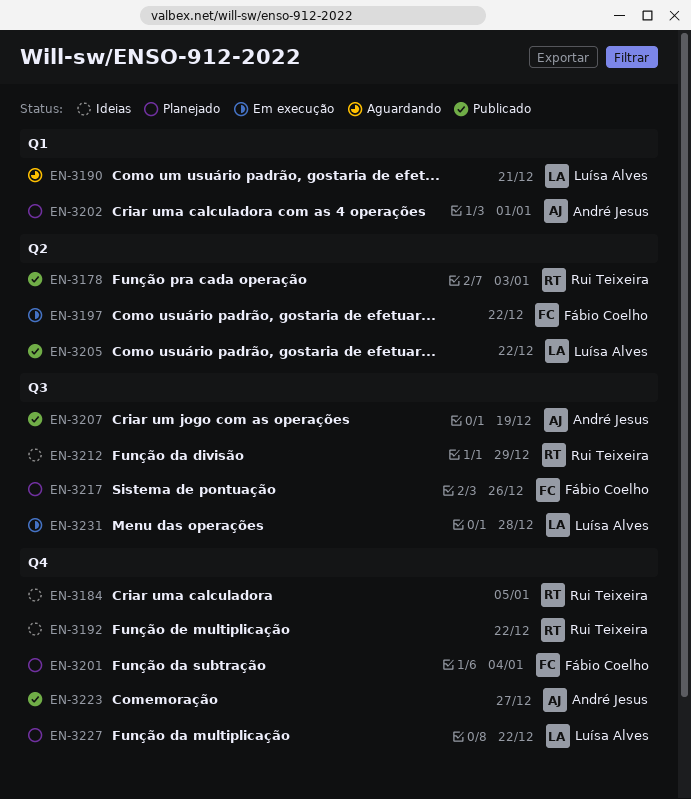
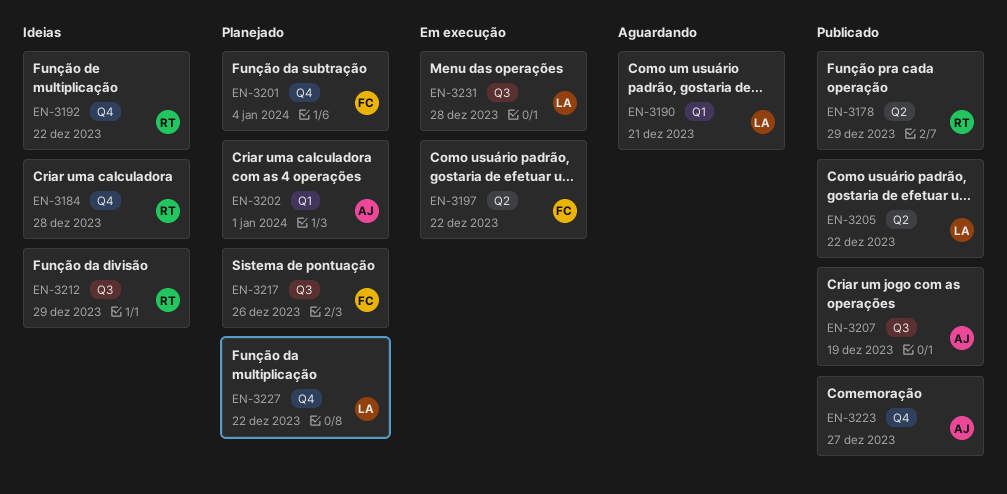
EN-3178, due: Jan 3 -> Dec 29
EN-3184, due: Jan 5 -> Dec 28

